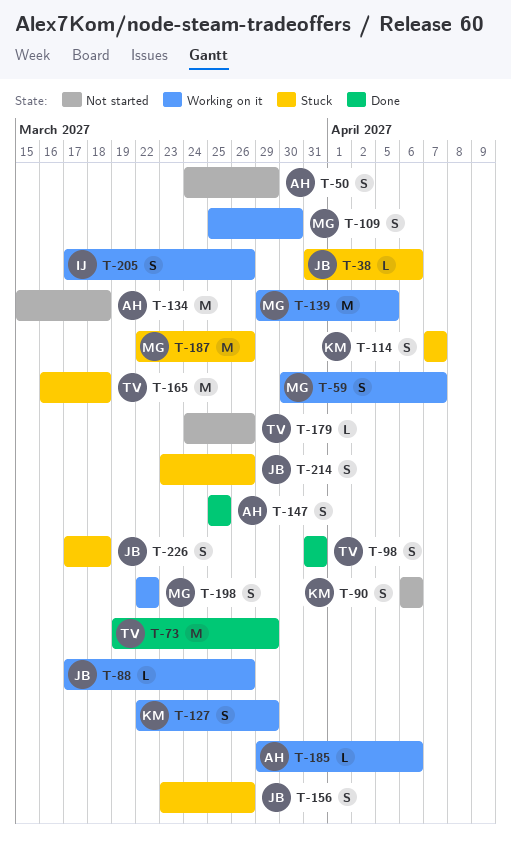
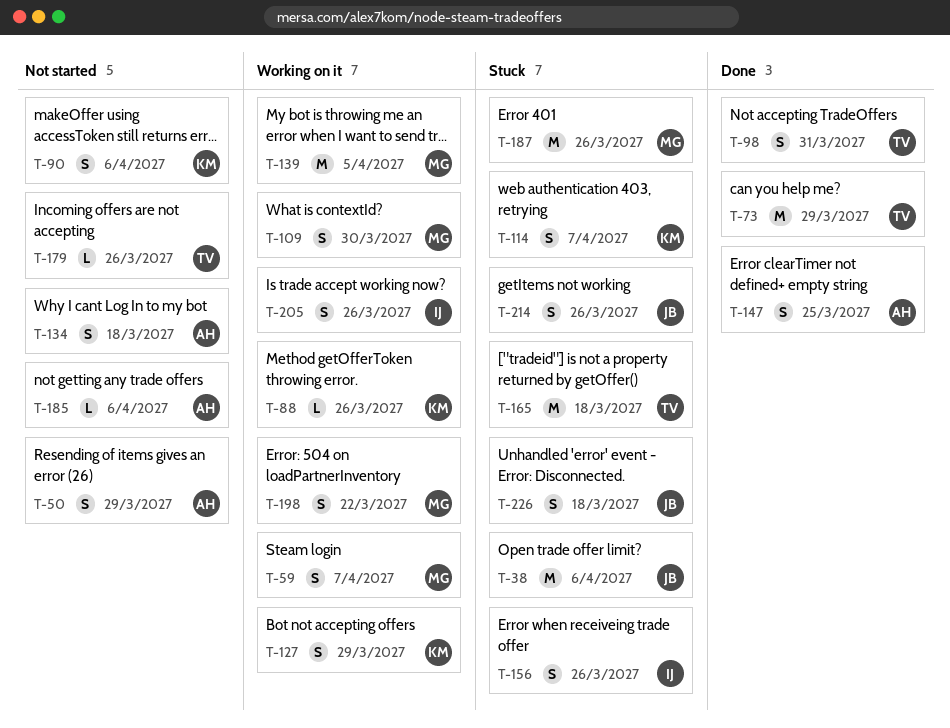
T-38, estimate: L -> M
T-88, owner: JB -> KM
T-134, estimate: M -> S
T-156, owner: JB -> IJ
T-185, status: Working on it -> Not started

